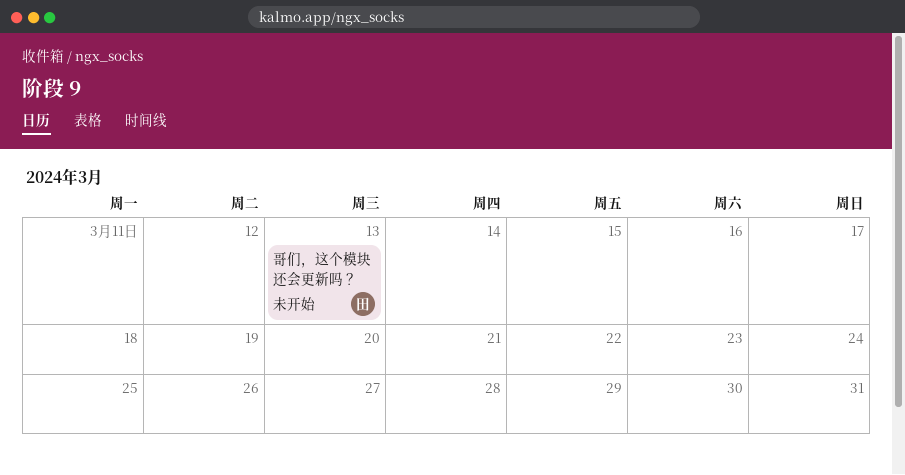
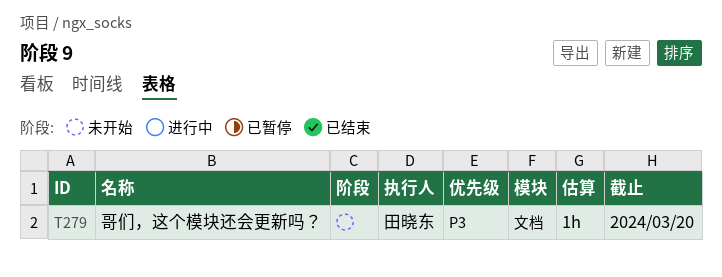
哥们，这个模块还会更新吗？, due: Mar 13 -> Mar 20

